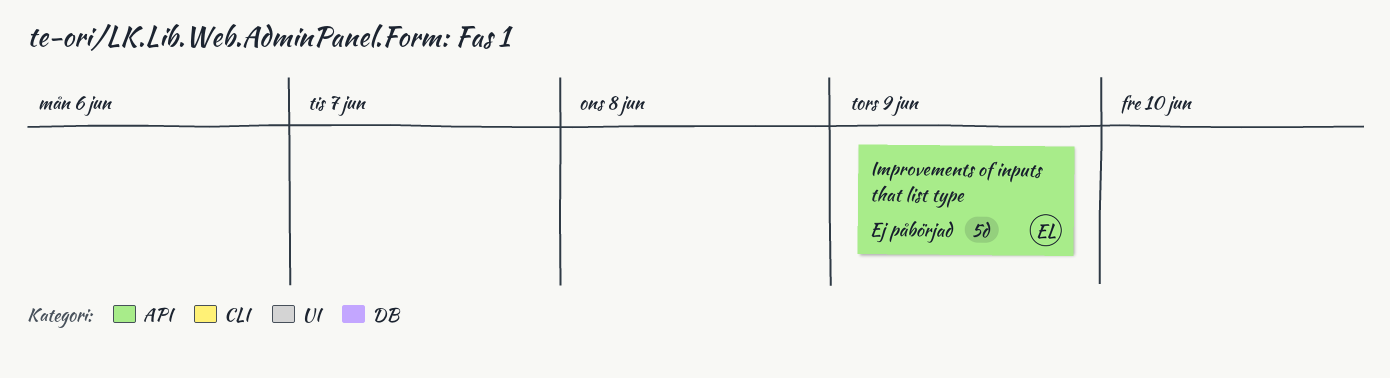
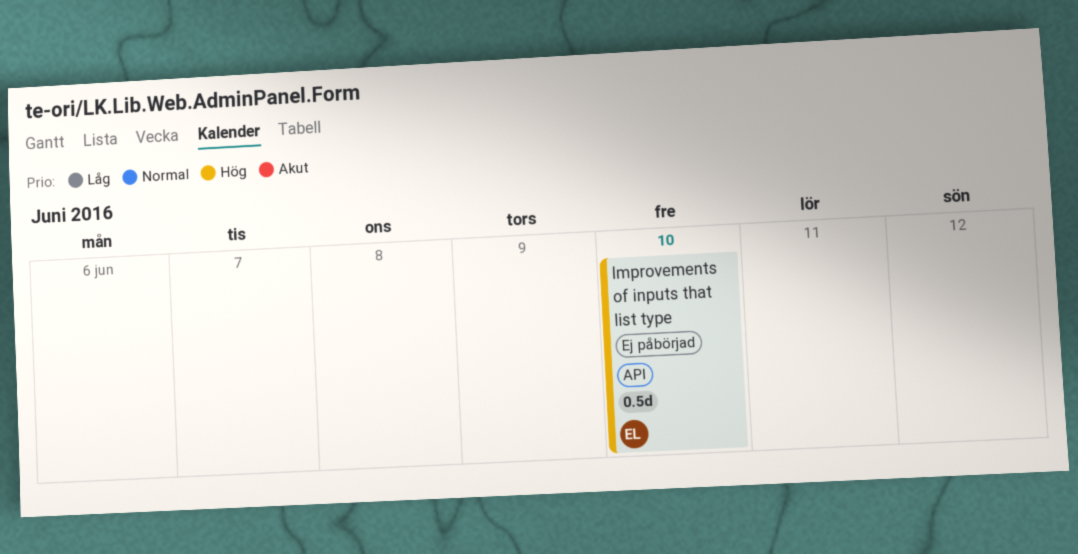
Improvements of inputs that list type, estimate: 5d -> 0.5d
Improvements of inputs that list type, due: Jun 9 -> Jun 10

